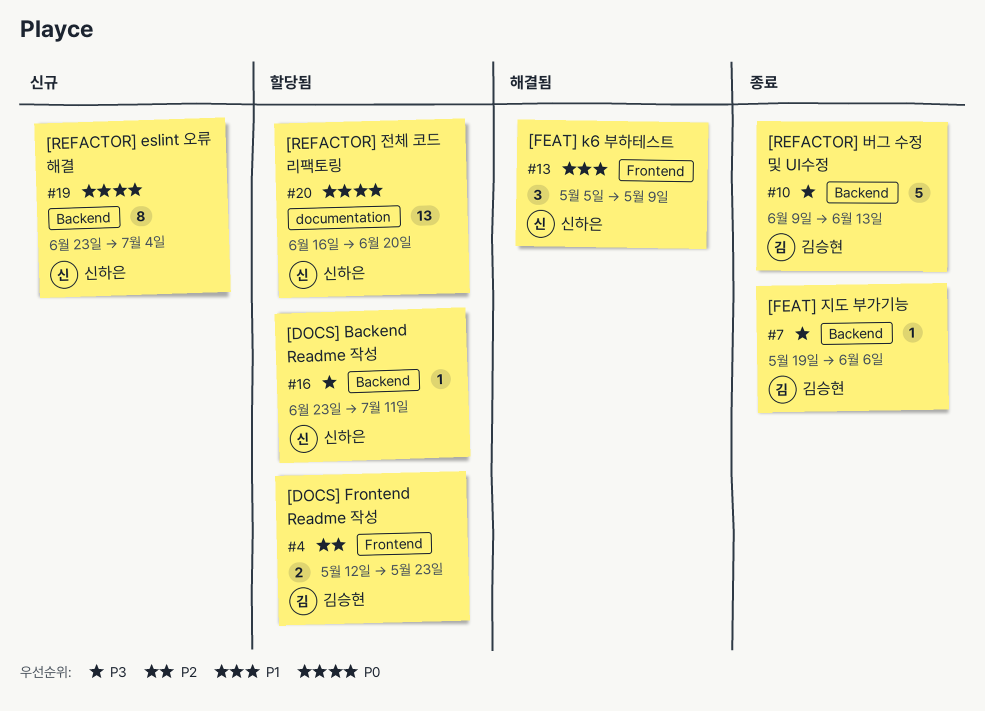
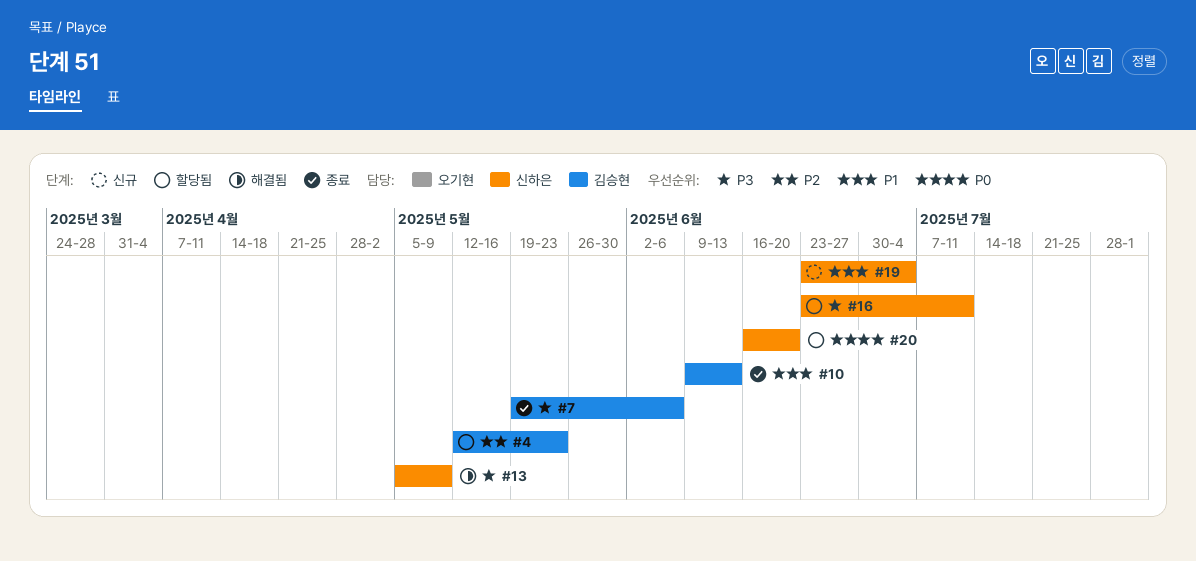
#10, priority: P3 -> P1
#13, priority: P1 -> P3
#19, priority: P0 -> P1

